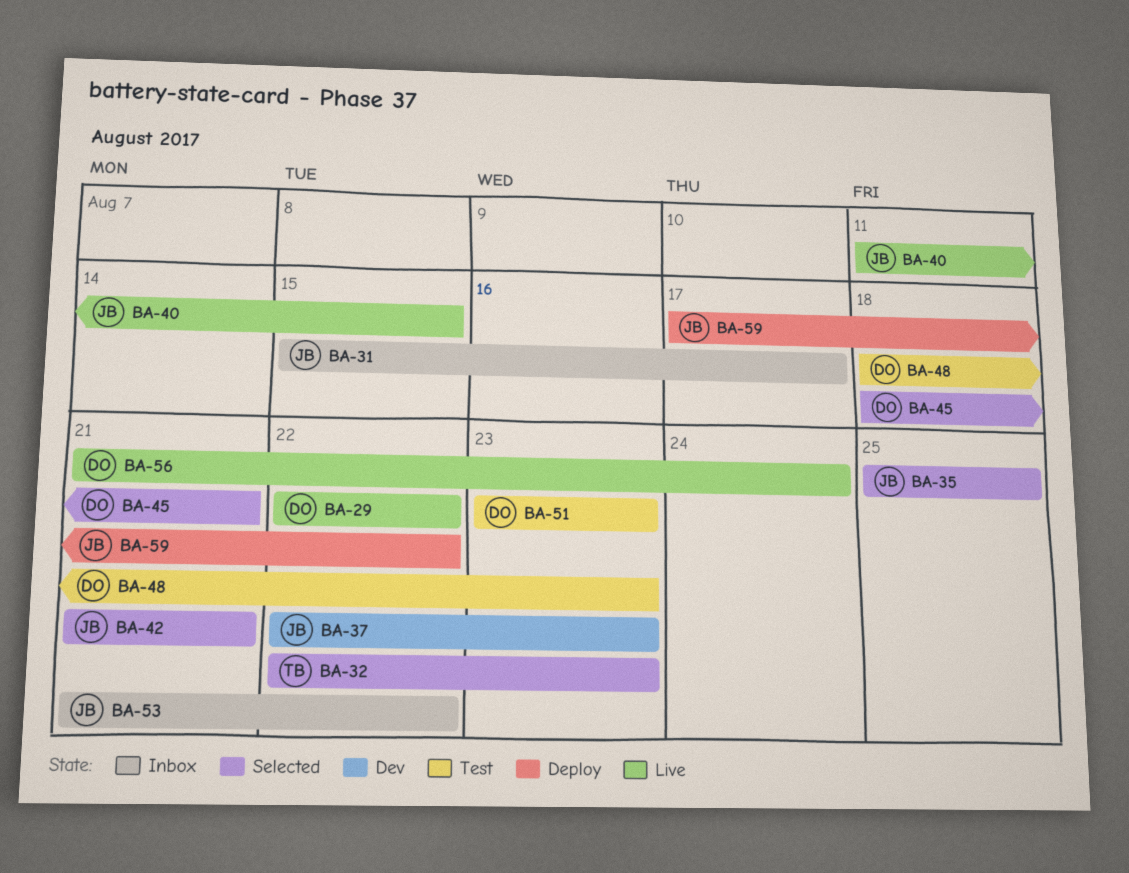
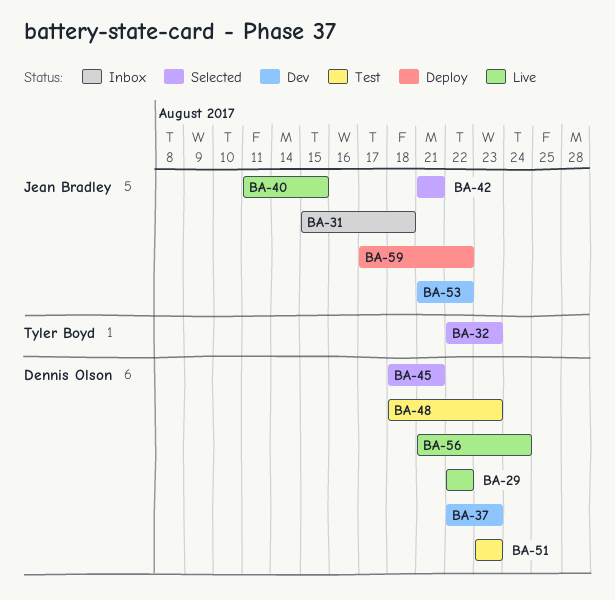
BA-31, due: Aug 17 -> Aug 18
BA-35: present -> none
BA-37, owner: Jean Bradley -> Dennis Olson
BA-53, status: Inbox -> Dev

